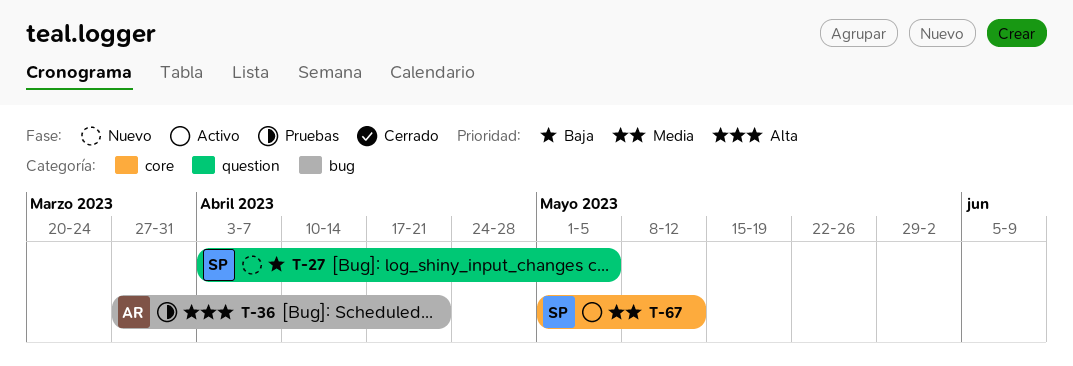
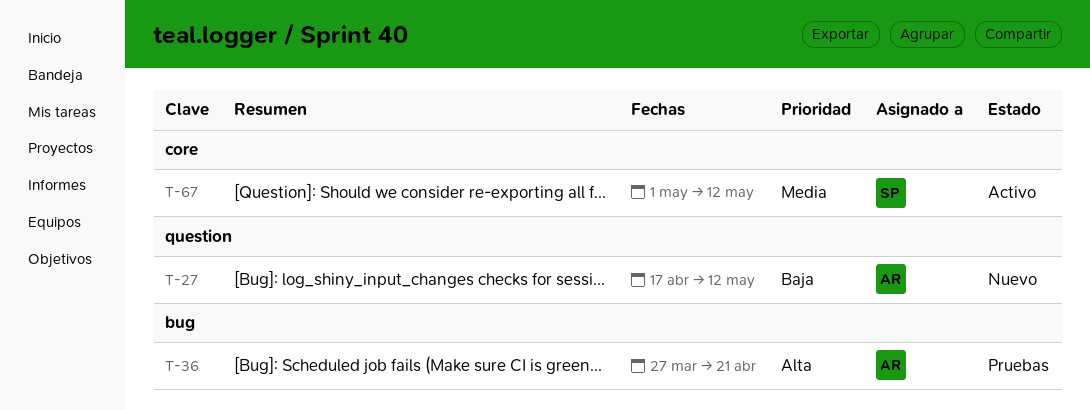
T-27, owner: SP -> AR
T-27, start: Apr 3 -> Apr 17
T-27, due: May 5 -> May 12

